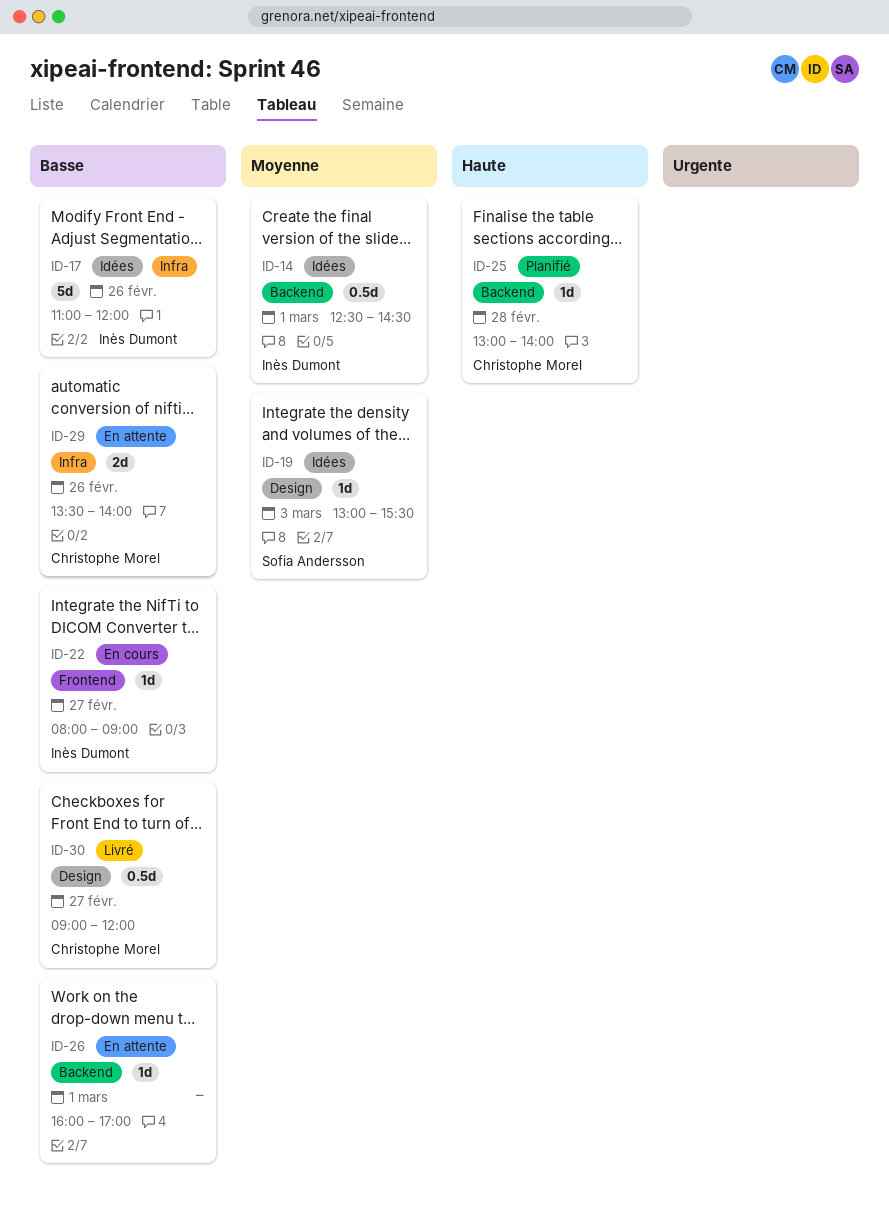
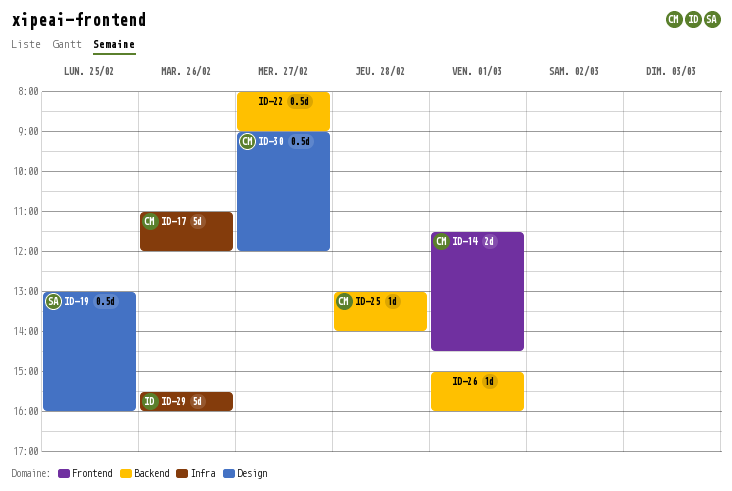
ID-14, owner: Inès Dumont -> Christophe Morel
ID-14, label: Backend -> Frontend
ID-14, estimate: 0.5d -> 2d
ID-14, begins: 12:30 -> 11:30
ID-17, owner: Inès Dumont -> Christophe Morel
ID-19, estimate: 1d -> 0.5d
ID-19, day: Mar 3 -> Feb 25
ID-19, ends: 15:30 -> 16:00
ID-22, owner: Inès Dumont -> none
ID-22, label: Frontend -> Backend
ID-22, estimate: 1d -> 0.5d
ID-26, begins: 16:00 -> 15:00
ID-26, ends: 17:00 -> 16:00
ID-29, owner: Christophe Morel -> Inès Dumont
ID-29, estimate: 2d -> 5d
ID-29, begins: 13:30 -> 15:30
ID-29, ends: 14:00 -> 16:00

